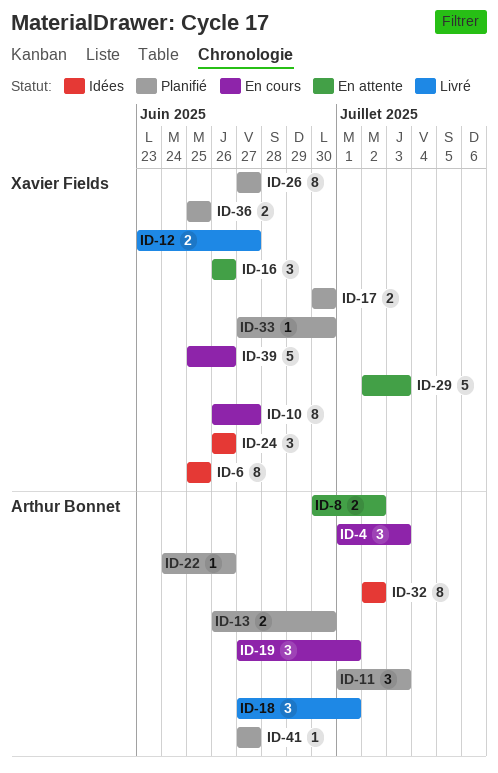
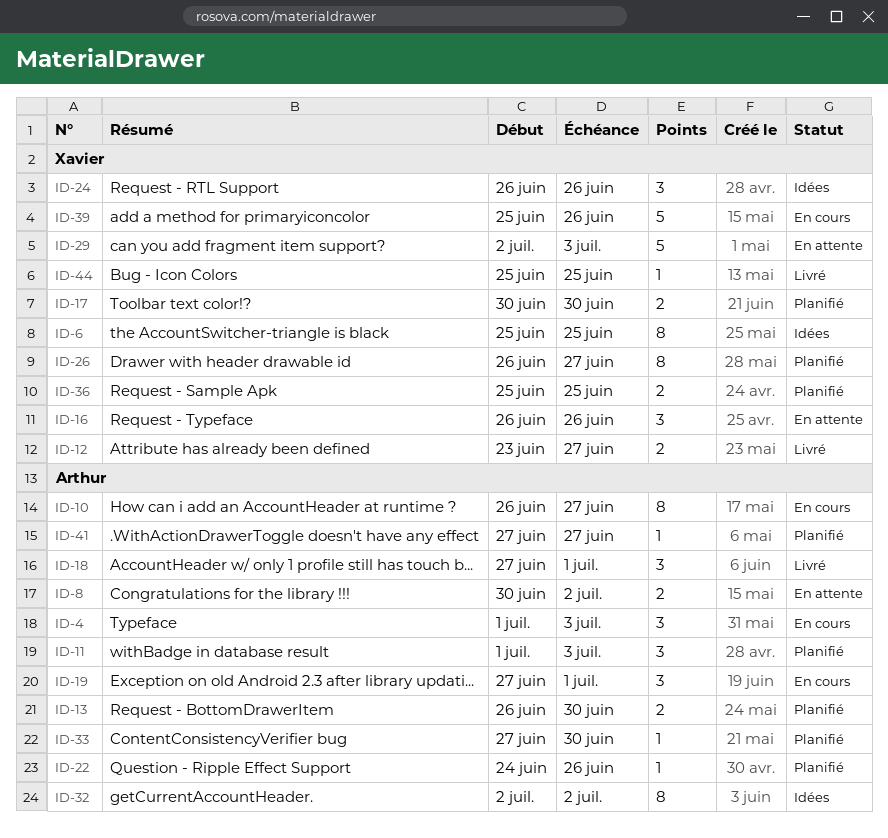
ID-10, owner: Xavier Fields -> Arthur Bonnet
ID-26, start: Jun 27 -> Jun 26
ID-33, owner: Xavier Fields -> Arthur Bonnet
ID-44: none -> present

